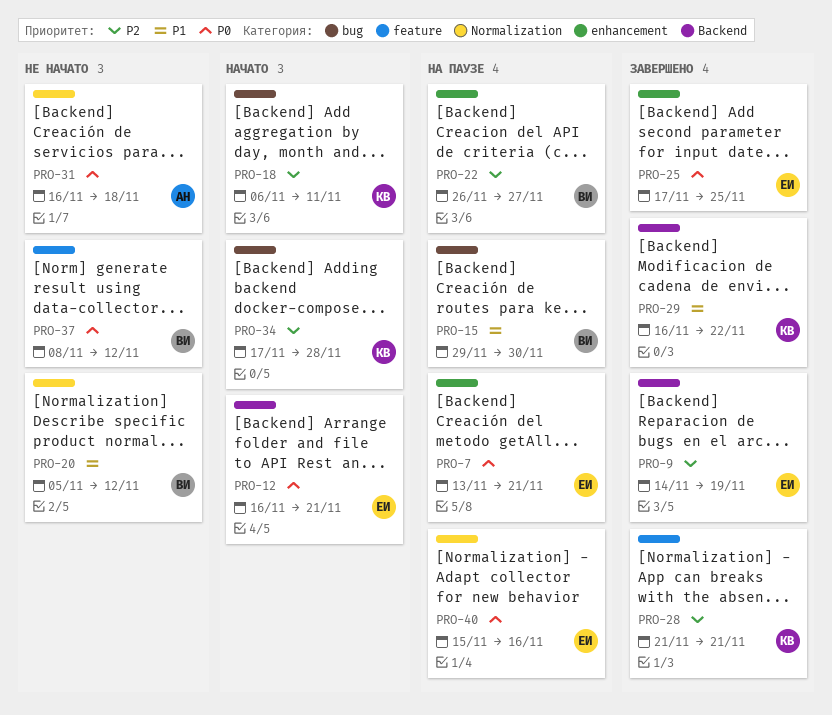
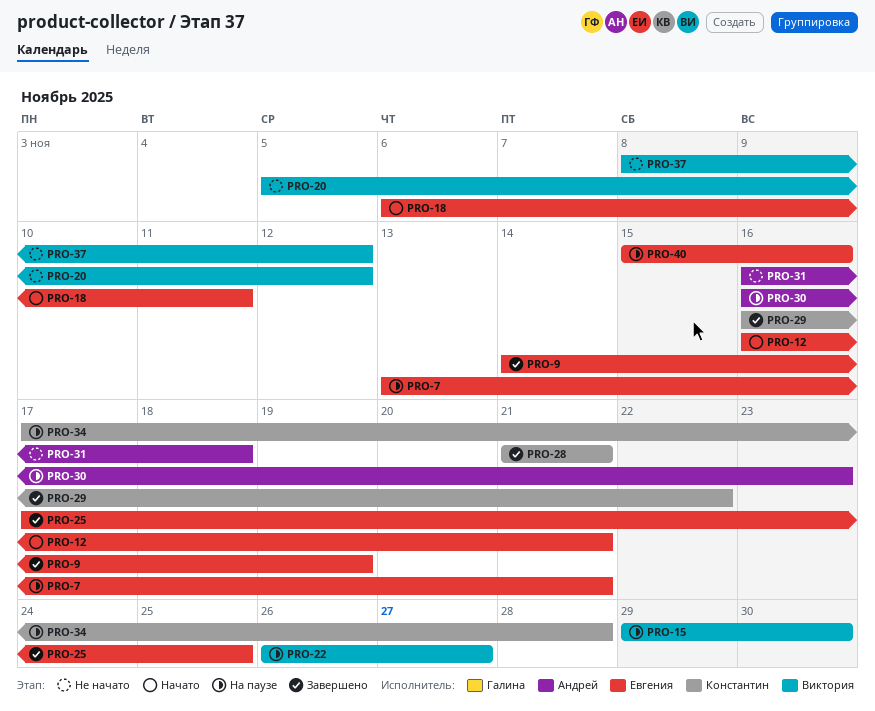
PRO-18, owner: Константин -> Евгения
PRO-30: none -> present
PRO-34, status: Начато -> На паузе

